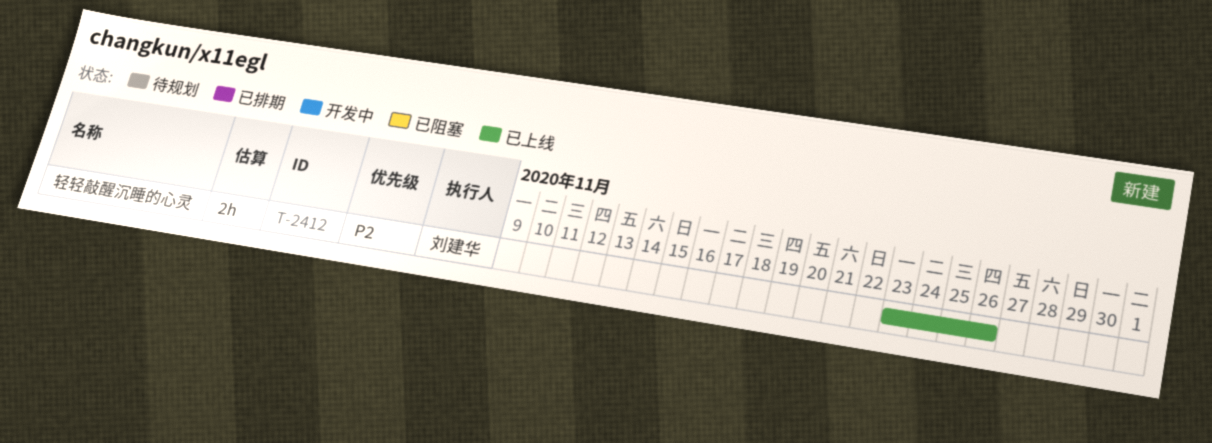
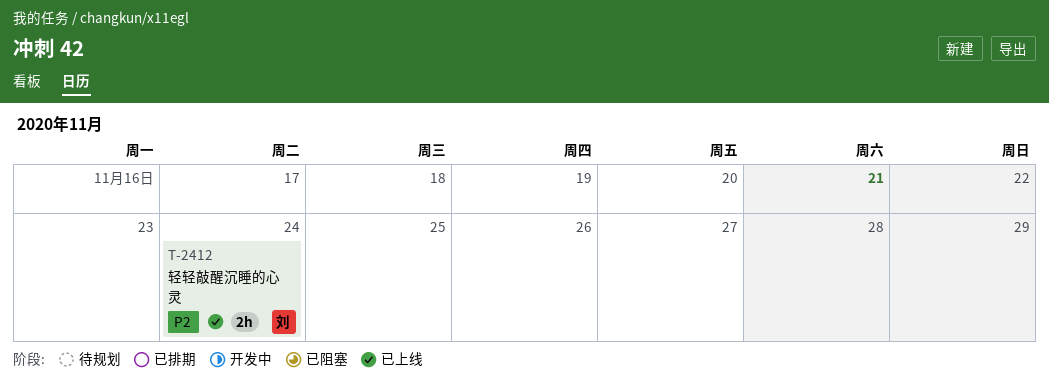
T-2412, due: Nov 26 -> Nov 24

